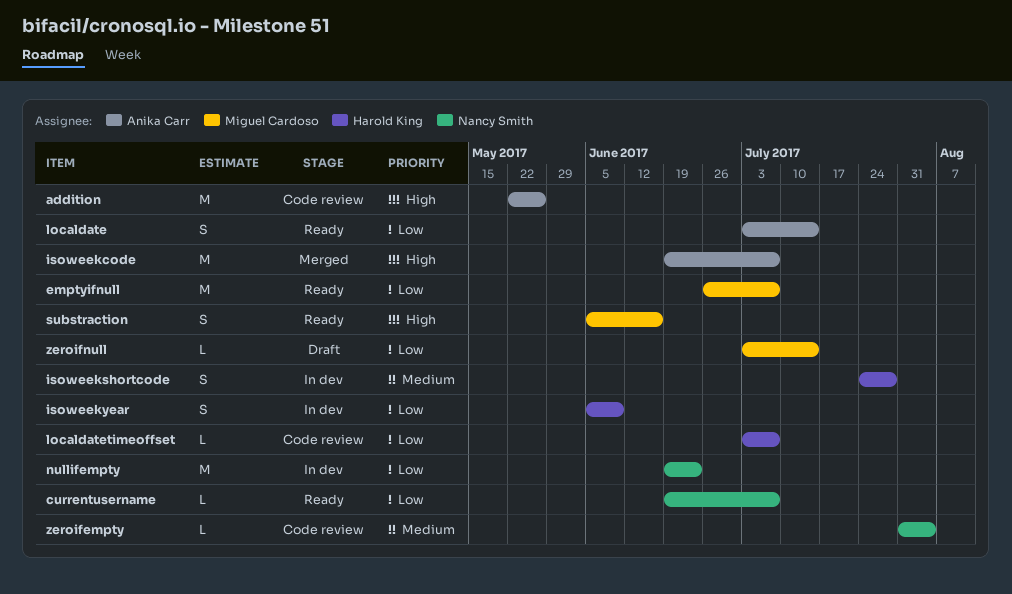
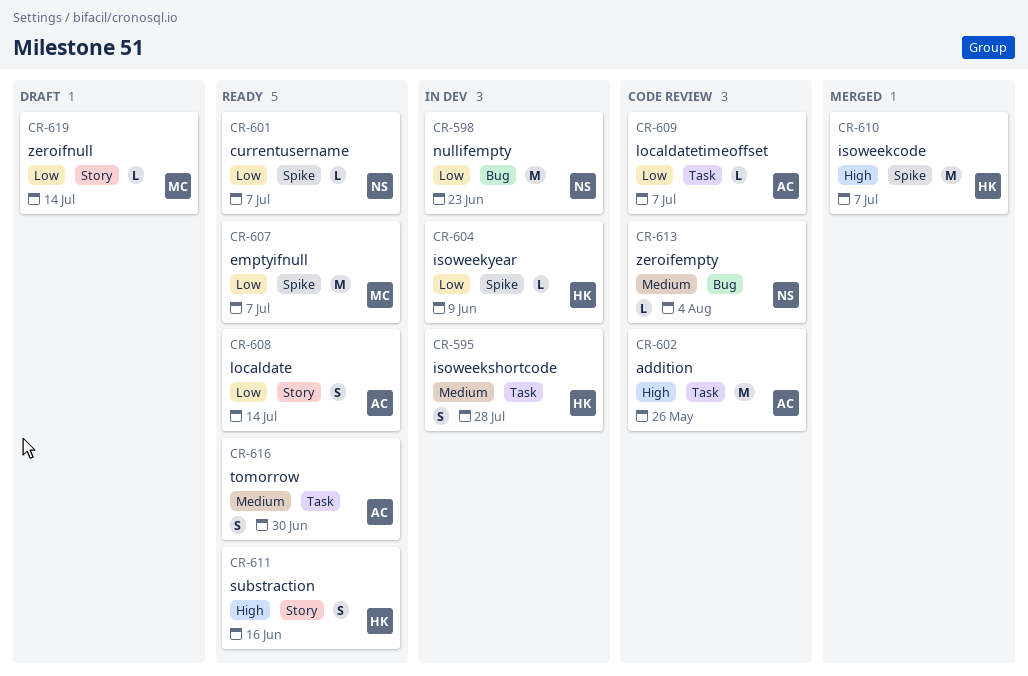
isoweekcode, owner: Anika Carr -> Harold King
isoweekyear, estimate: S -> L
localdatetimeoffset, owner: Harold King -> Anika Carr
substraction, owner: Miguel Cardoso -> Harold King
tomorrow: none -> present

